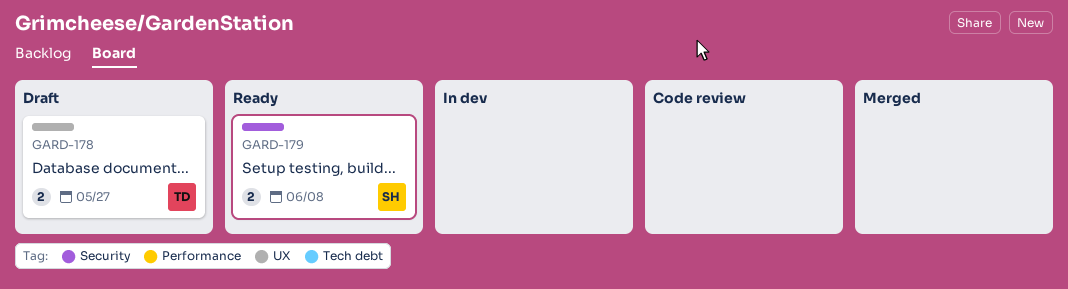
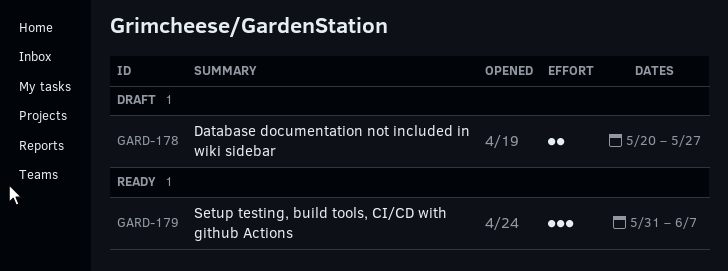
GARD-179, estimate: 2 -> 3
GARD-179, due: Jun 8 -> Jun 7

